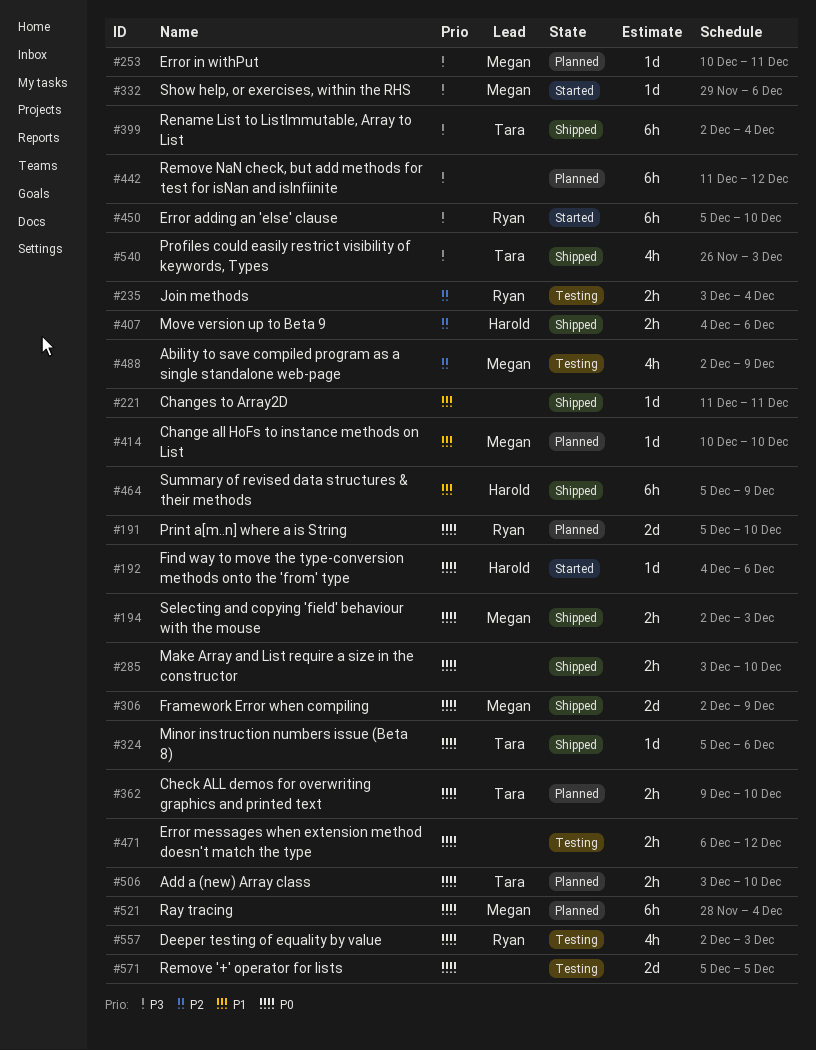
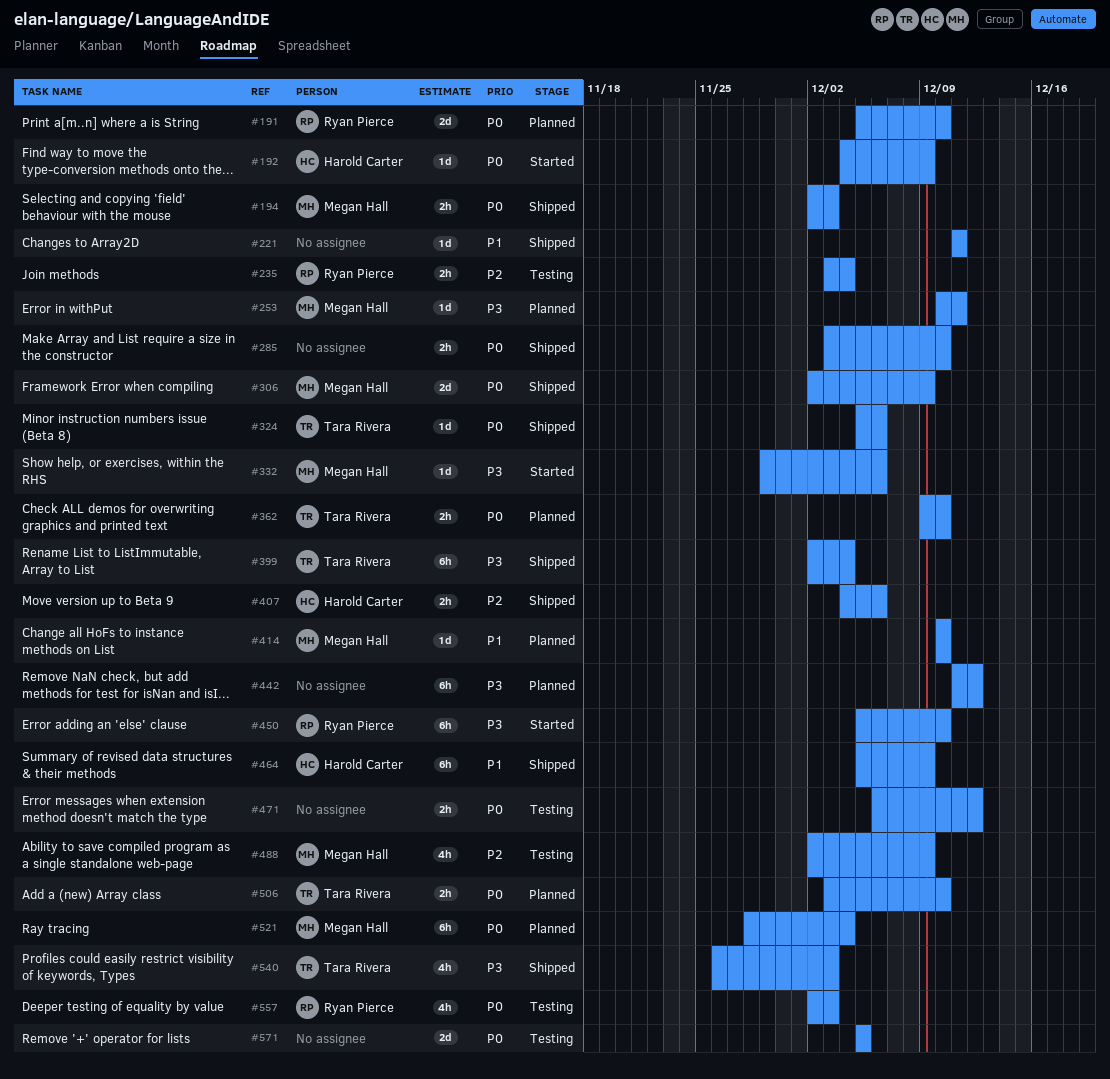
#192, due: Dec 6 -> Dec 9

